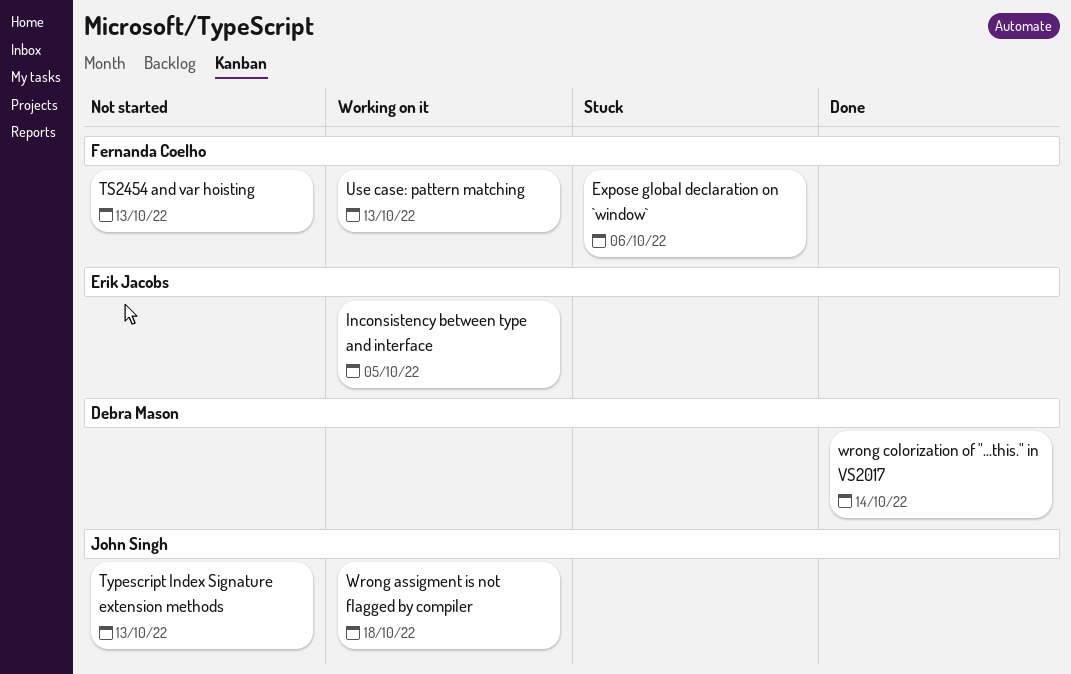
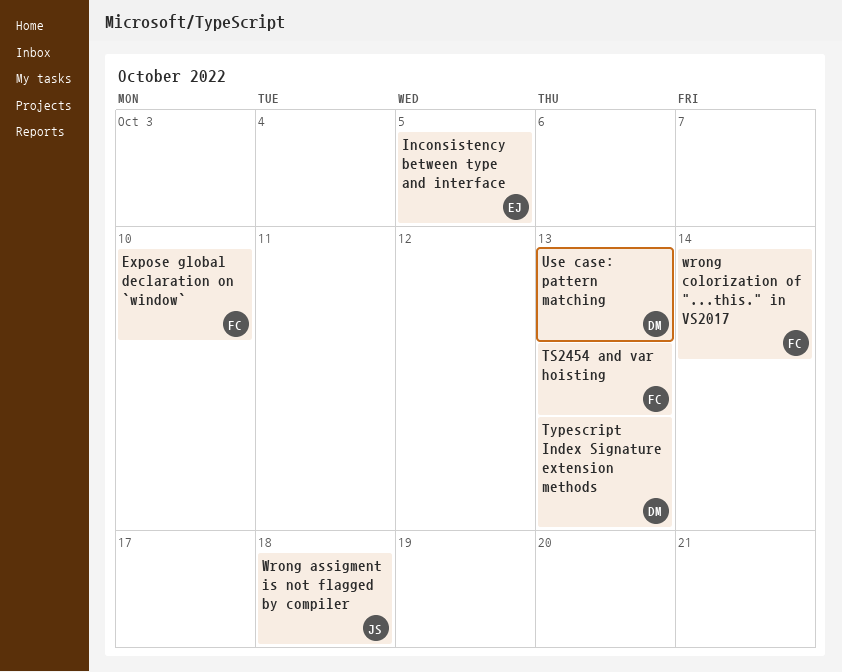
Expose global declaration on `window`, due: Oct 6 -> Oct 10
Typescript Index Signature extension methods, owner: John Singh -> Debra Mason
Use case: pattern matching, owner: Fernanda Coelho -> Debra Mason
wrong colorization of "...this." in VS2017, owner: Debra Mason -> Fernanda Coelho

